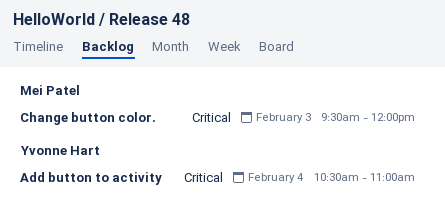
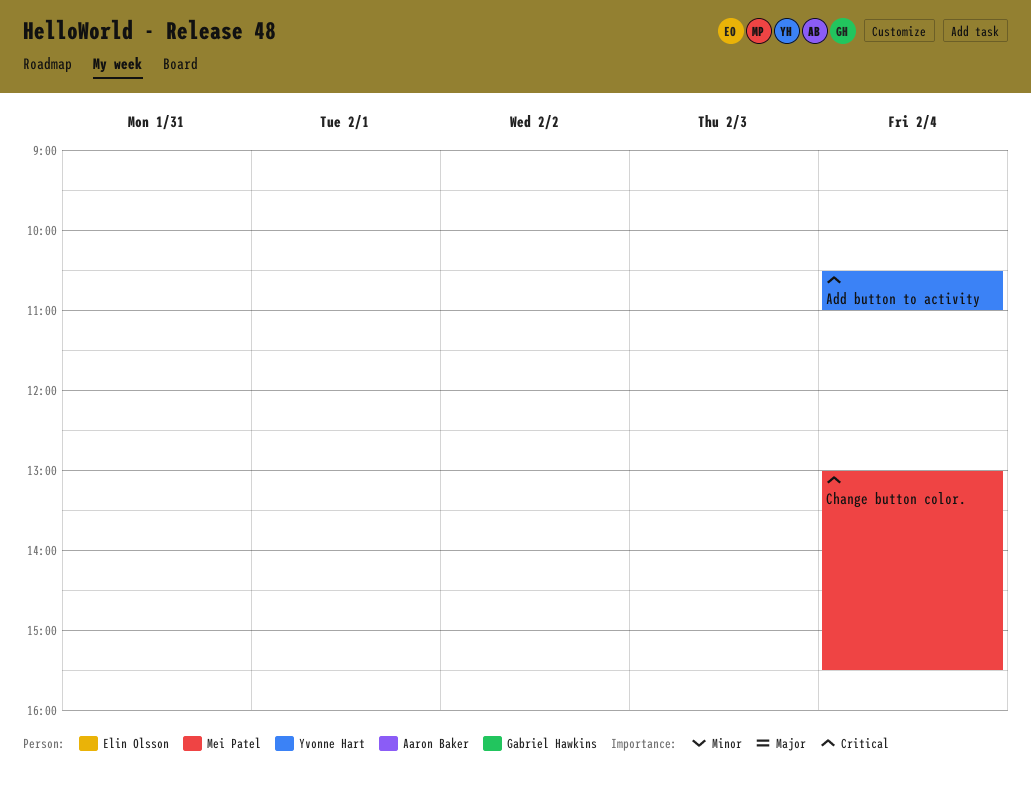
Change button color., day: Feb 3 -> Feb 4
Change button color., begins: 09:30 -> 13:00
Change button color., ends: 12:00 -> 15:30

